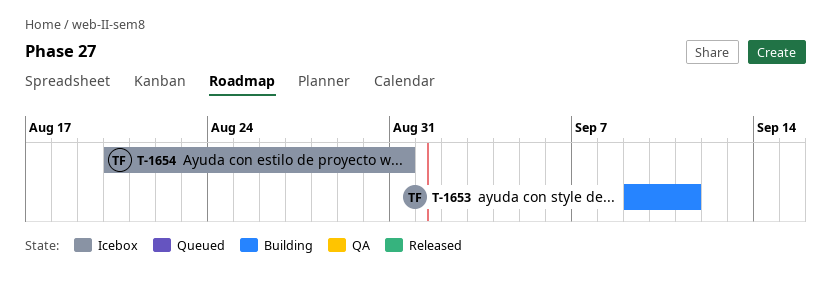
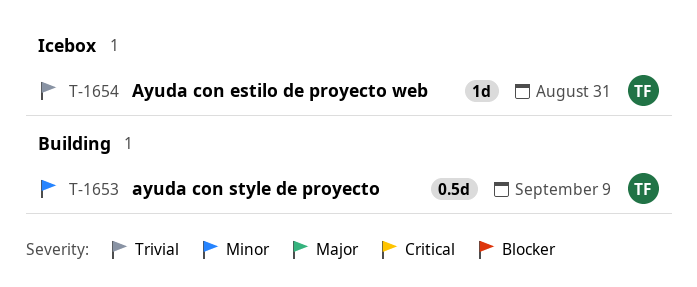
T-1653, due: Sep 11 -> Sep 9

